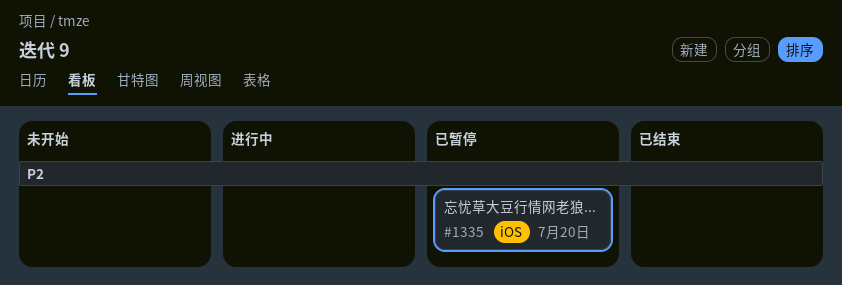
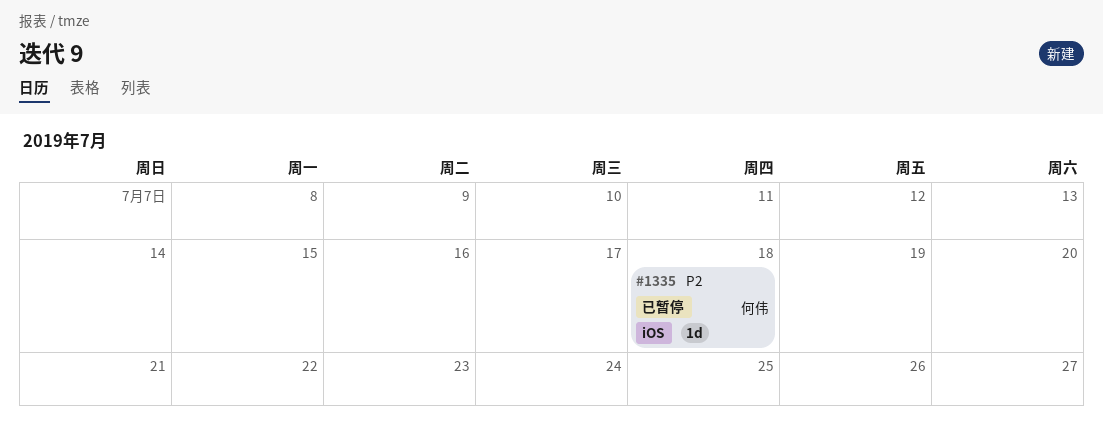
#1335, due: Jul 20 -> Jul 18

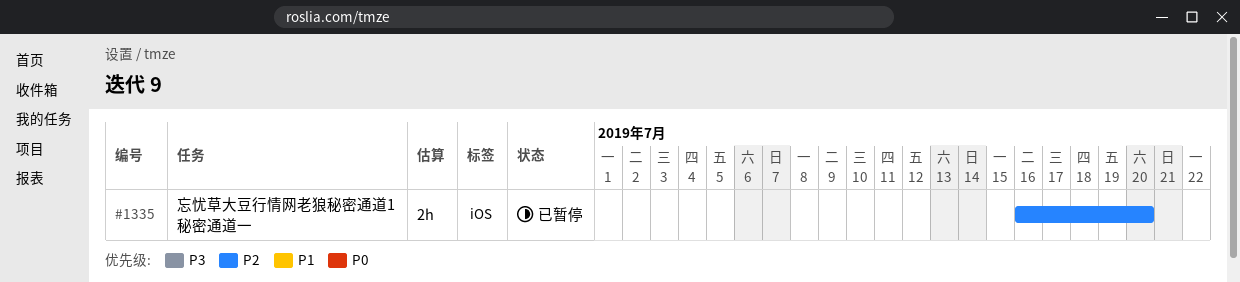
#1335, estimate: 1d -> 2h
#1335, due: Jul 18 -> Jul 20

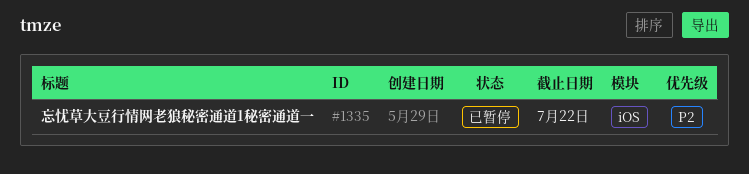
#1335, due: Jul 20 -> Jul 22

